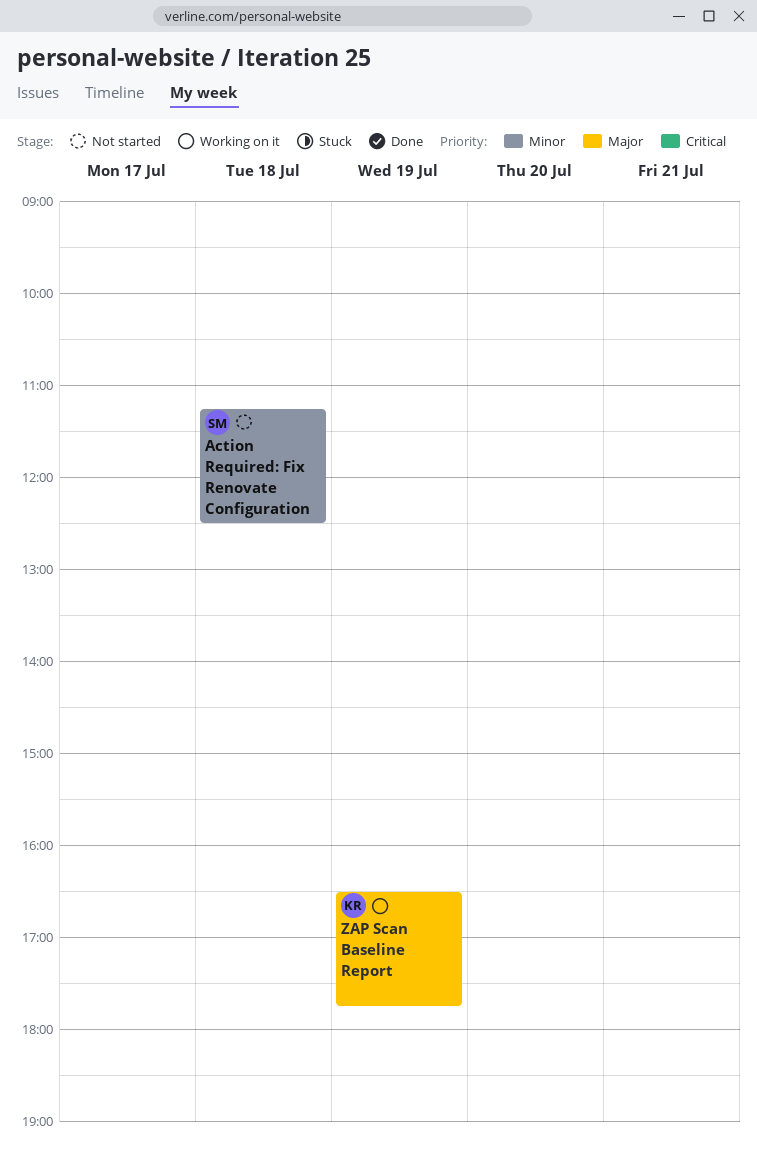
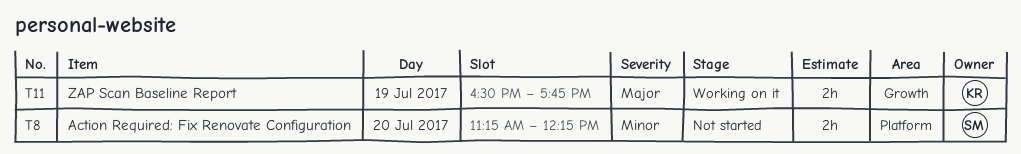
Action Required: Fix Renovate Configuration, day: Jul 18 -> Jul 20
Action Required: Fix Renovate Configuration, ends: 12:30 -> 12:15

